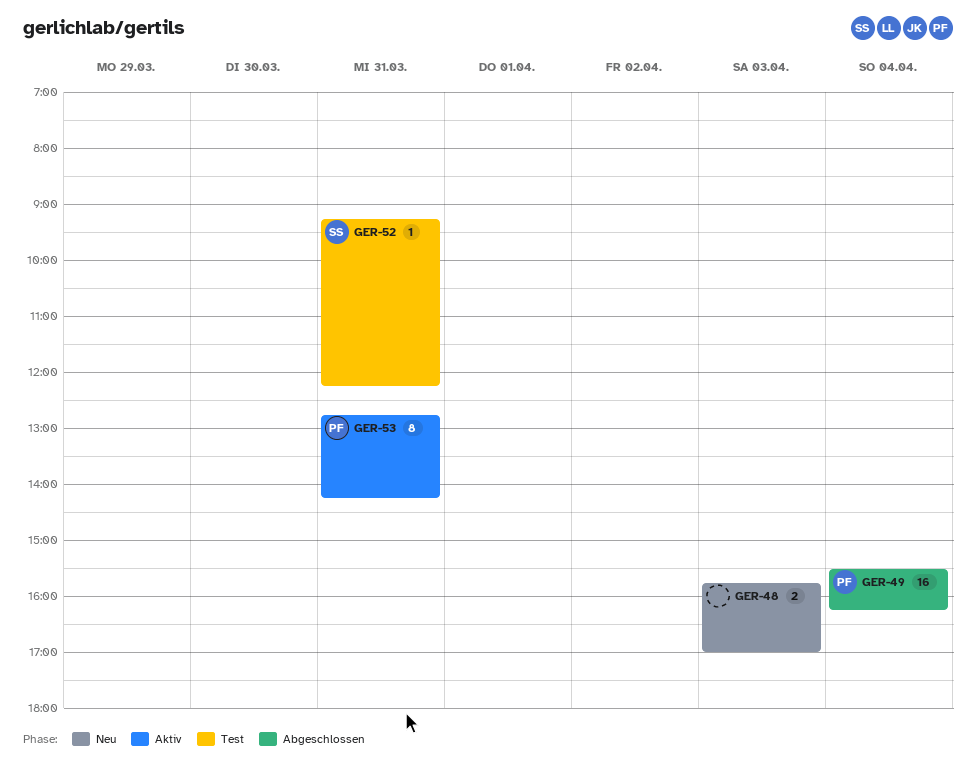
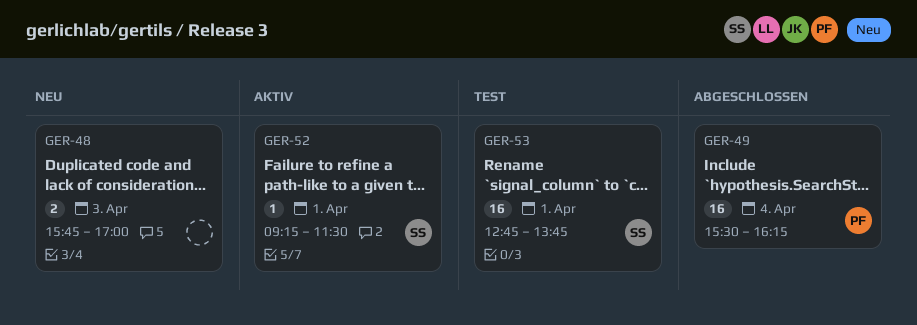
GER-52, status: Test -> Aktiv
GER-52, day: Mar 31 -> Apr 1
GER-52, ends: 12:15 -> 11:30
GER-53, status: Aktiv -> Test
GER-53, owner: PF -> SS
GER-53, estimate: 8 -> 16
GER-53, day: Mar 31 -> Apr 1
GER-53, ends: 14:15 -> 13:45

